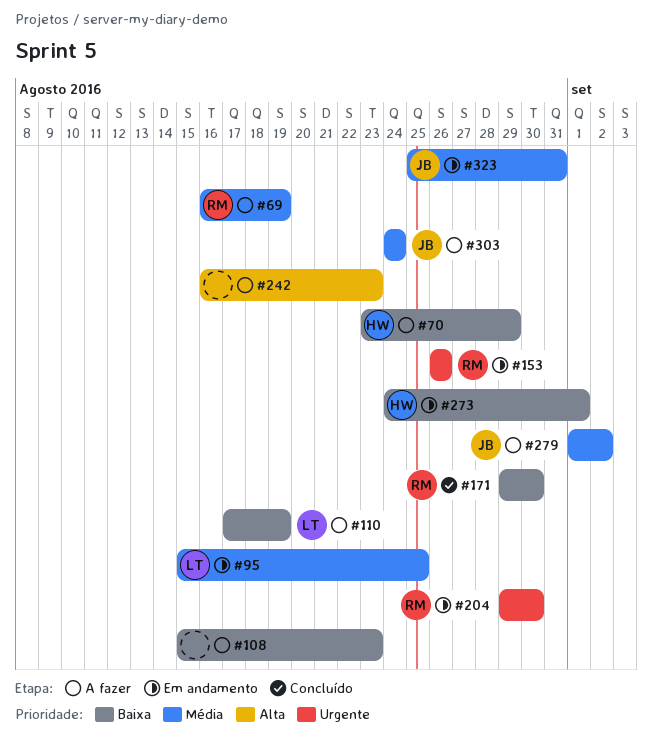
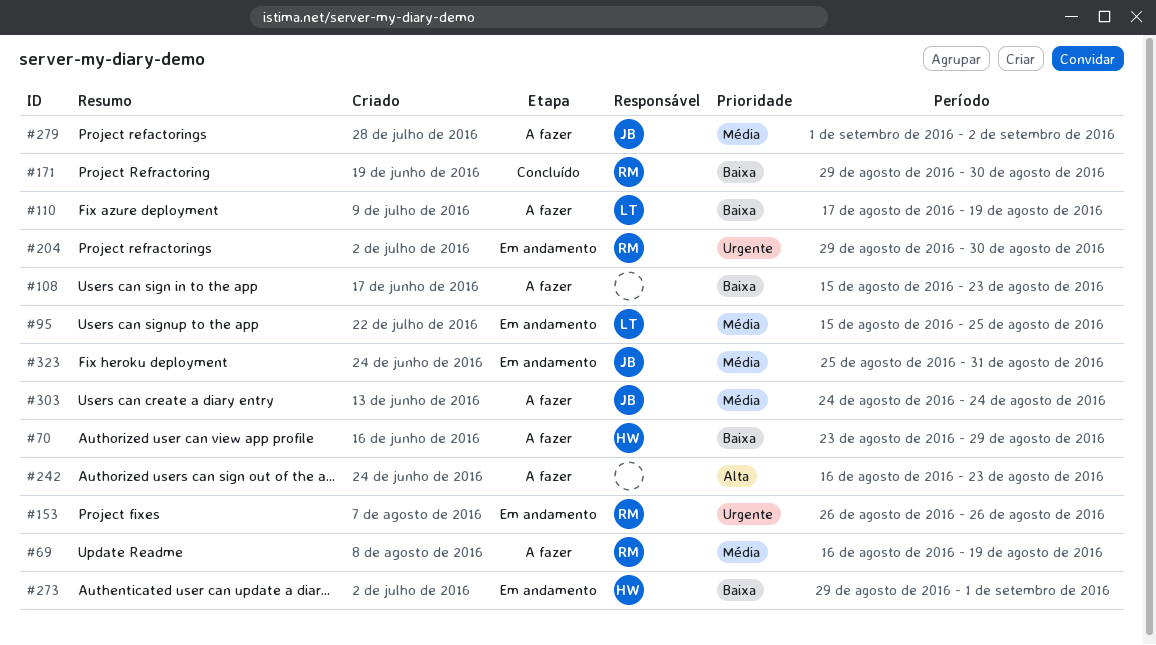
#273, start: Aug 24 -> Aug 29

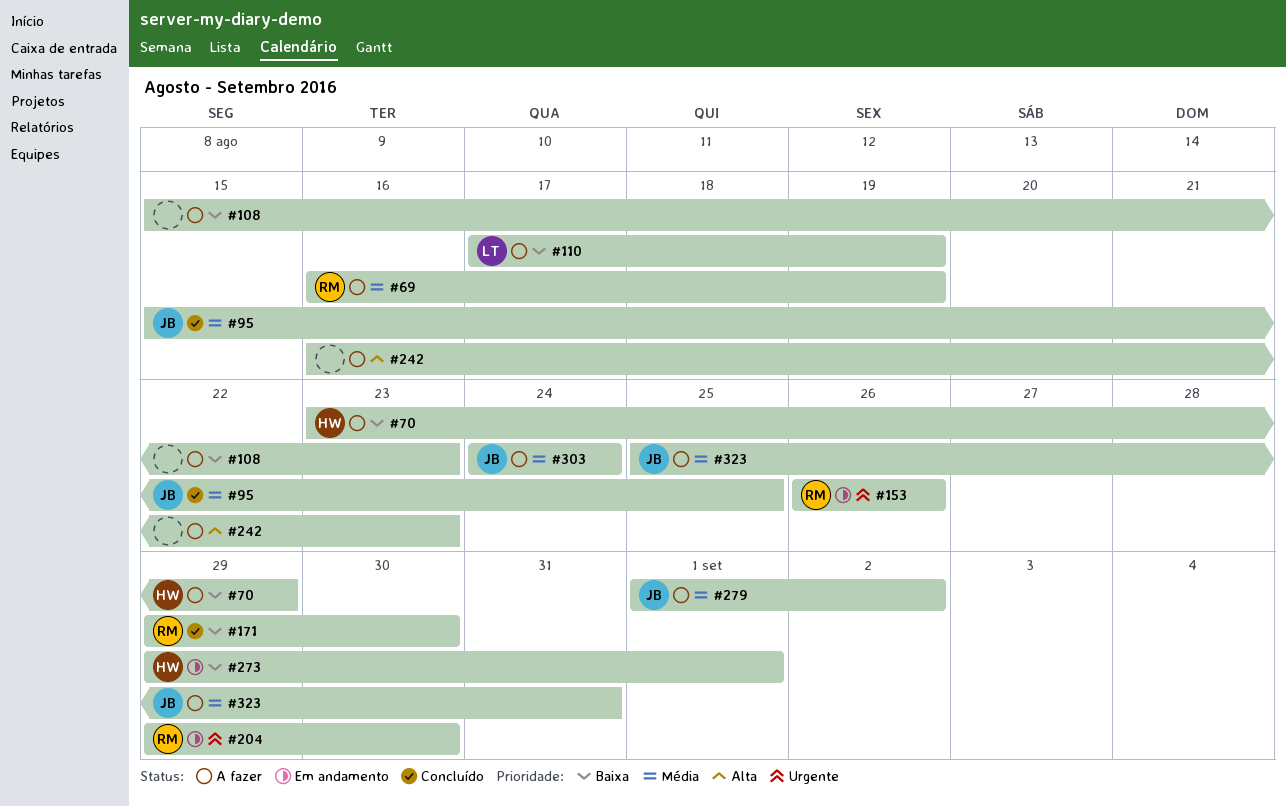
#95, status: Em andamento -> Concluído
#95, owner: LT -> JB
#323, status: Em andamento -> A fazer

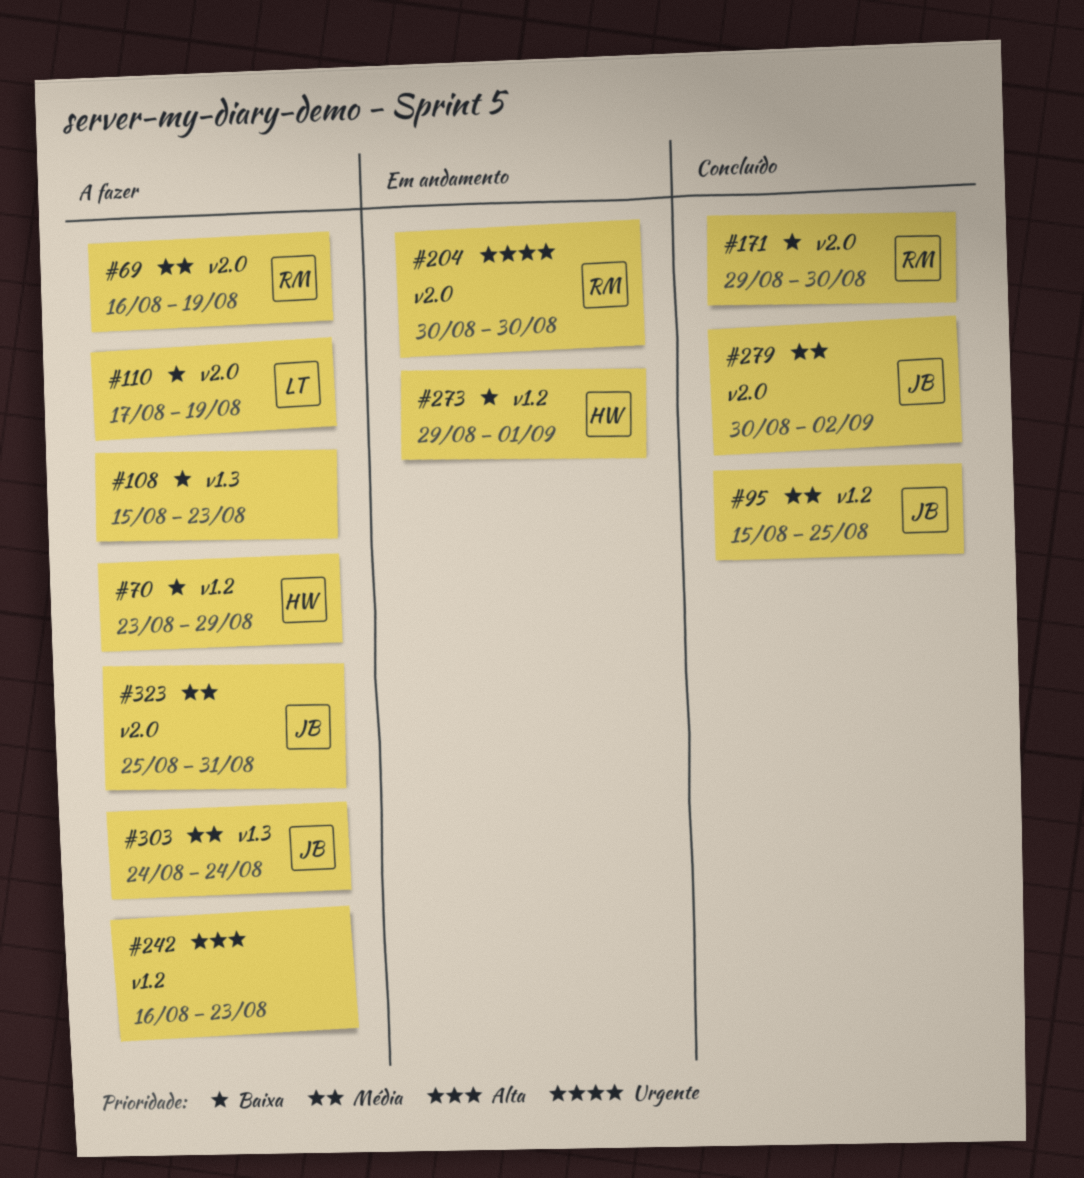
#153: present -> none
#204, start: Aug 29 -> Aug 30
#279, status: A fazer -> Concluído
#279, start: Sep 1 -> Aug 30

